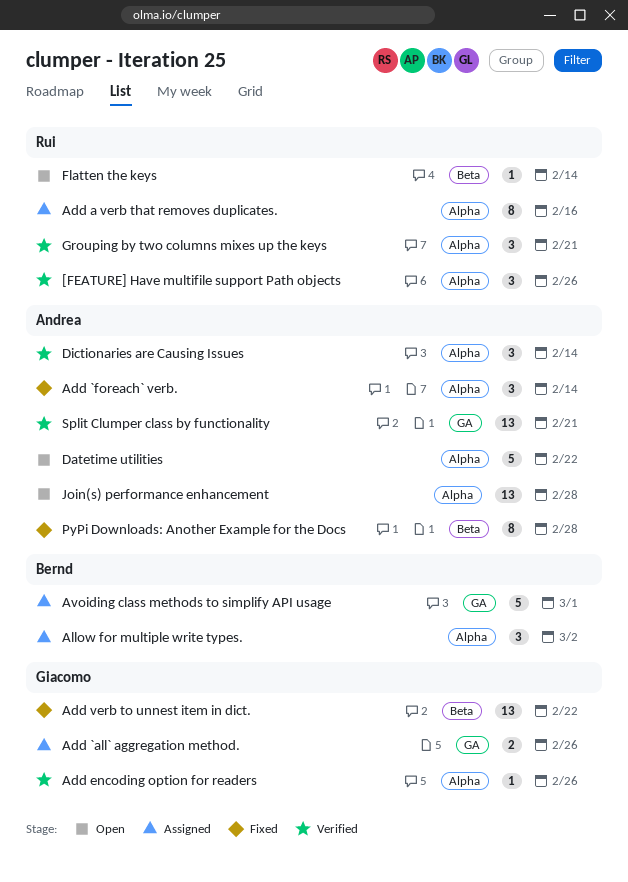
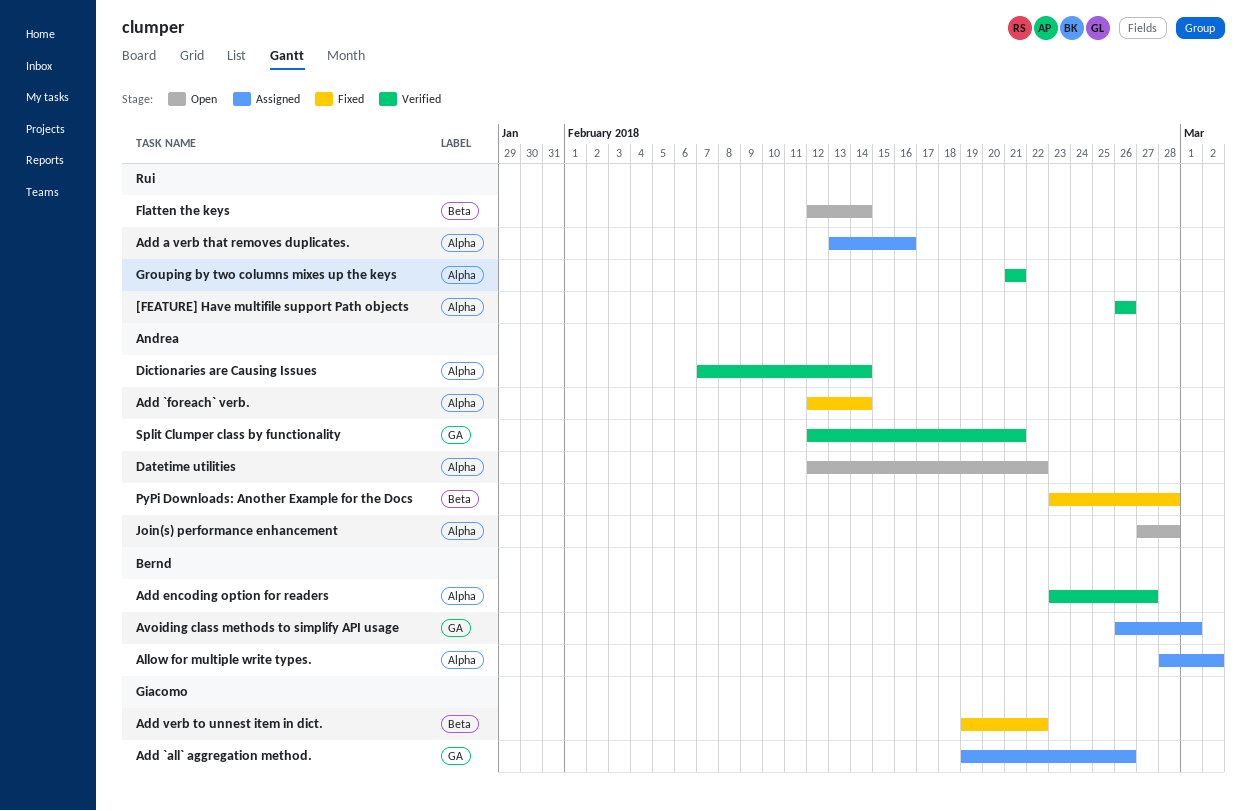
Add encoding option for readers, owner: Giacomo -> Bernd
Add encoding option for readers, due: Feb 26 -> Feb 27

